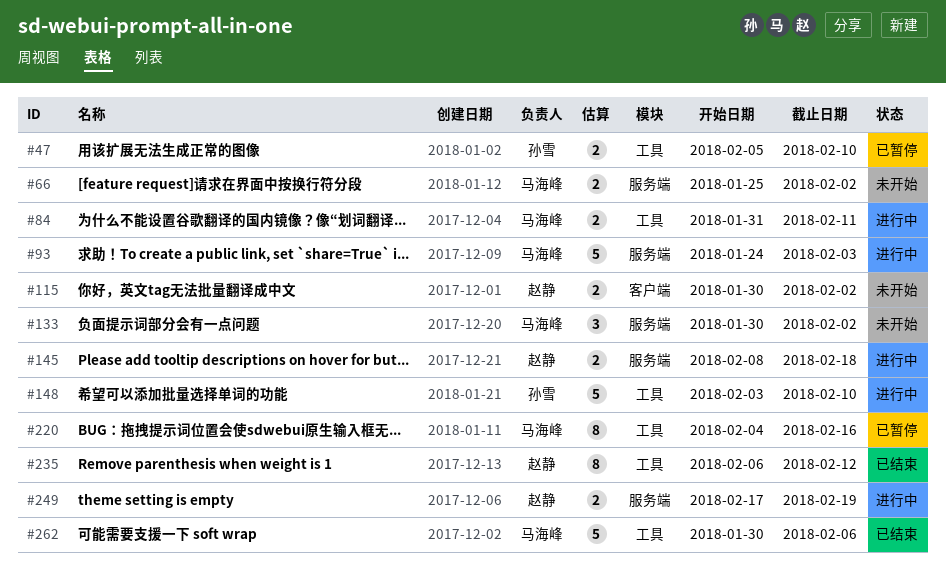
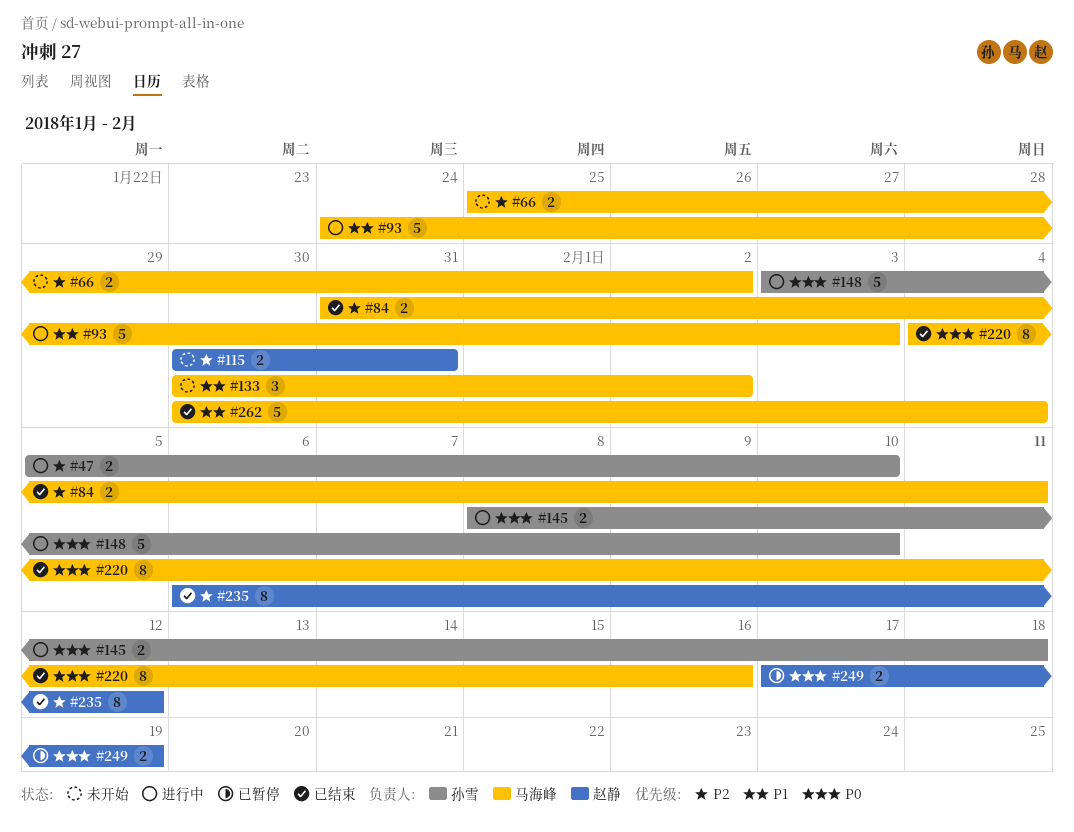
#47, status: 已暂停 -> 进行中
#84, status: 进行中 -> 已结束
#115, due: Feb 2 -> Jan 31
#145, owner: 赵静 -> 孙雪
#220, status: 已暂停 -> 已结束
#249, status: 进行中 -> 已暂停
#262, due: Feb 6 -> Feb 4

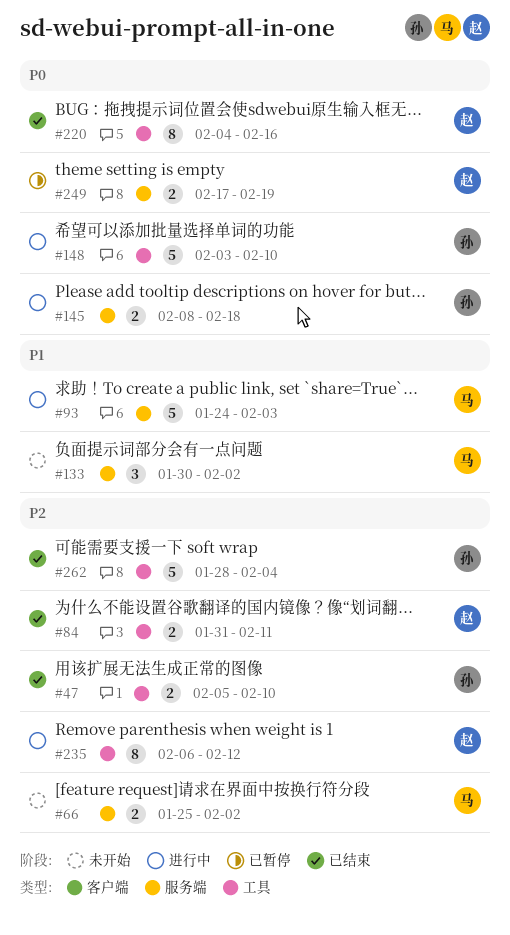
#47, status: 进行中 -> 已结束
#84, owner: 马海峰 -> 赵静
#115: present -> none
#220, owner: 马海峰 -> 赵静
#235, status: 已结束 -> 进行中
#262, owner: 马海峰 -> 孙雪
#262, priority: P1 -> P2
#262, start: Jan 30 -> Jan 28

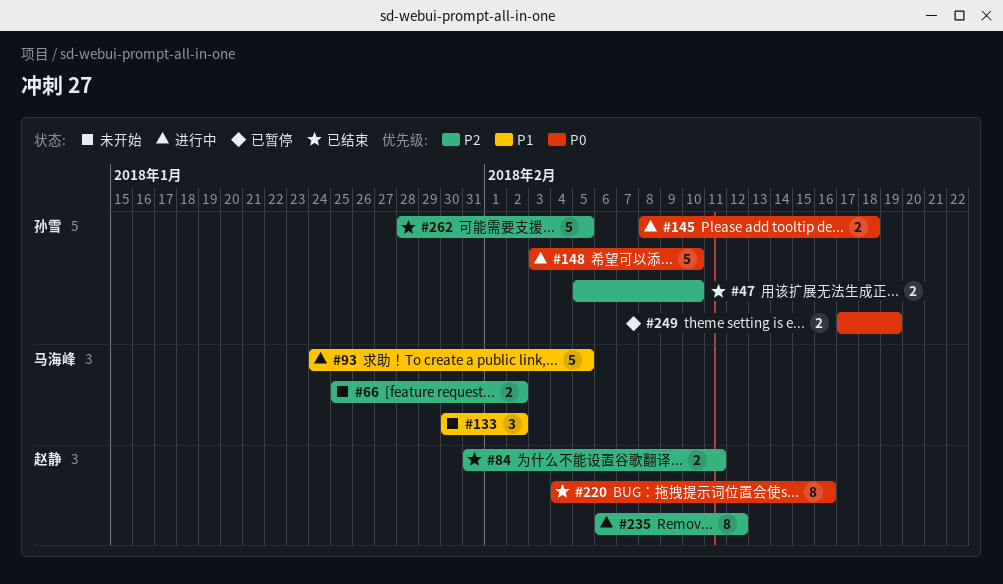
#93, due: Feb 3 -> Feb 5
#249, owner: 赵静 -> 孙雪
#262, due: Feb 4 -> Feb 5

